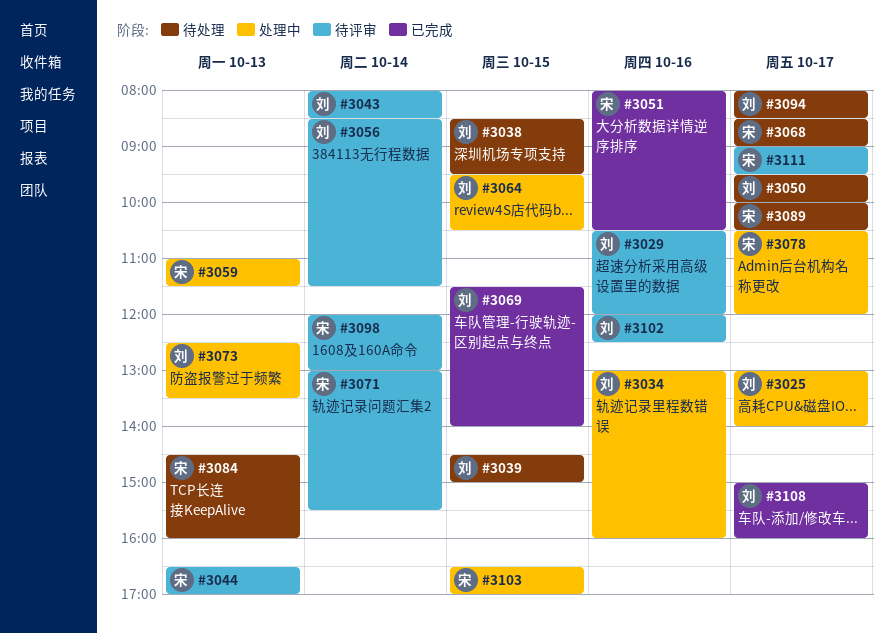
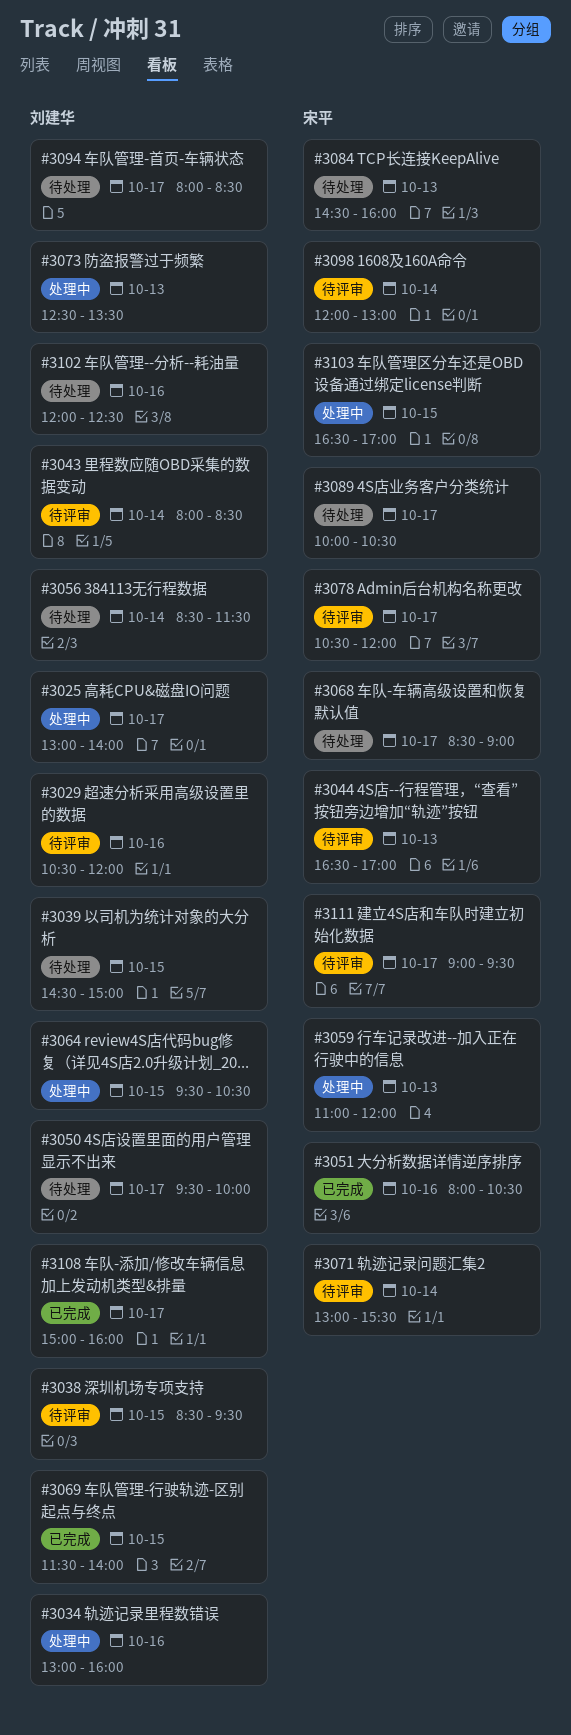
#3038, status: 待处理 -> 待评审
#3056, status: 待评审 -> 待处理
#3059, ends: 11:30 -> 12:00
#3078, status: 处理中 -> 待评审
#3102, status: 待评审 -> 待处理

